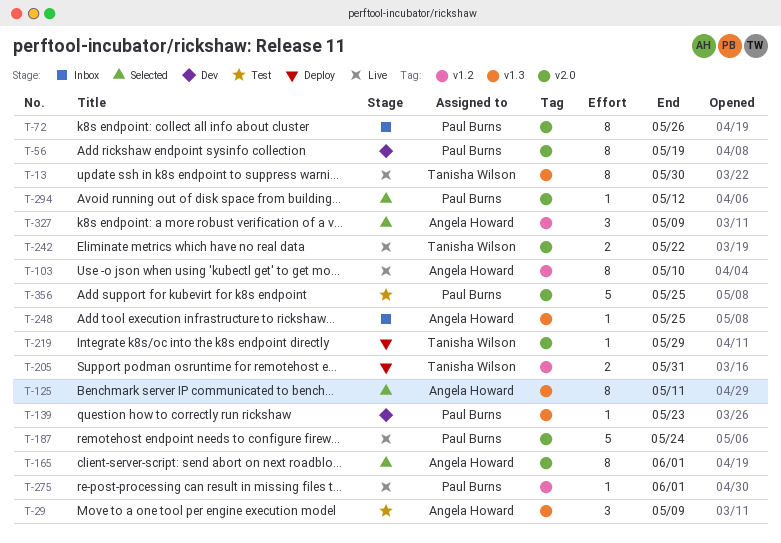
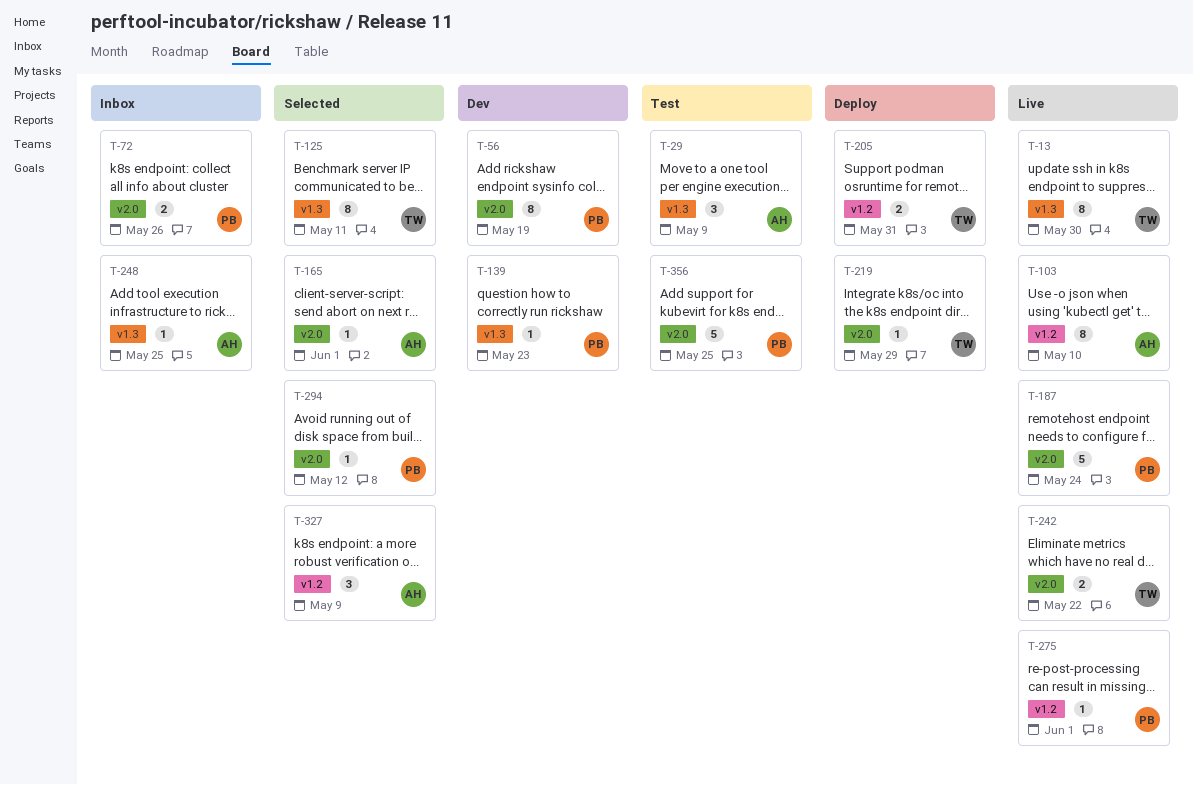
T-72, estimate: 8 -> 2
T-125, owner: Angela Howard -> Tanisha Wilson
T-165, estimate: 8 -> 1

